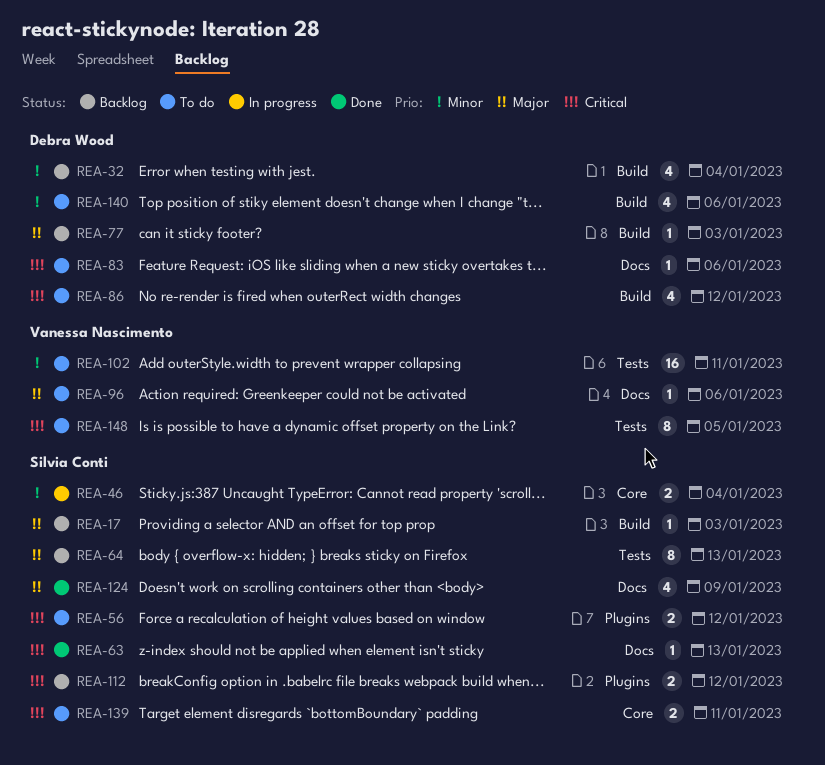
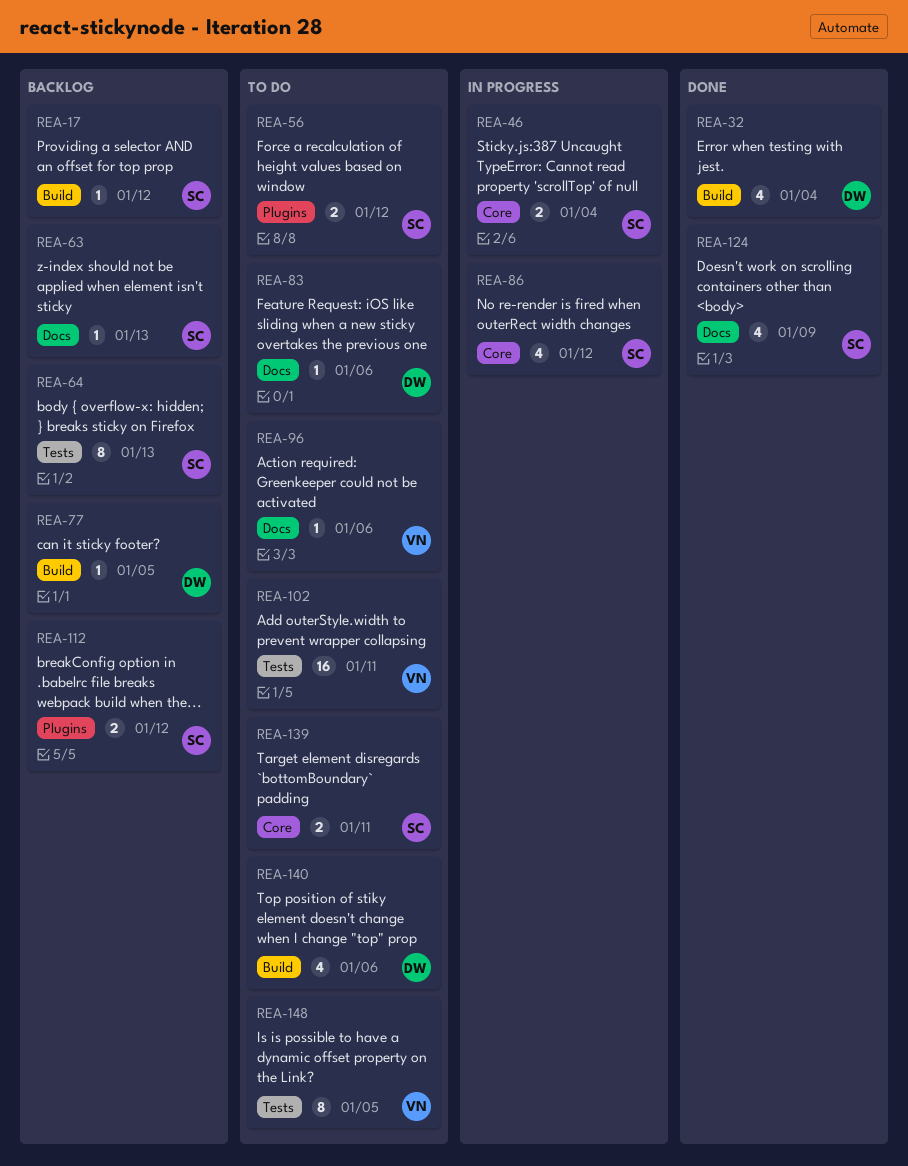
REA-17, due: Jan 3 -> Jan 12
REA-32, status: Backlog -> Done
REA-63, status: Done -> Backlog
REA-77, due: Jan 3 -> Jan 5
REA-86, status: To do -> In progress
REA-86, owner: Debra Wood -> Silvia Conti
REA-86, label: Build -> Core

